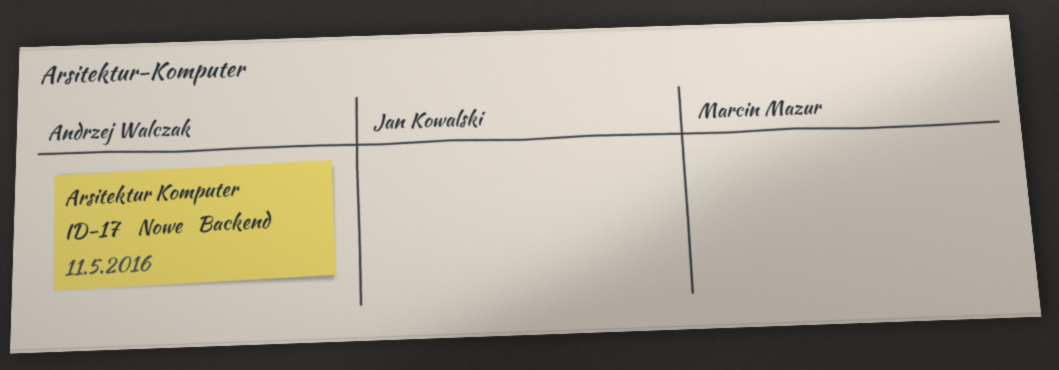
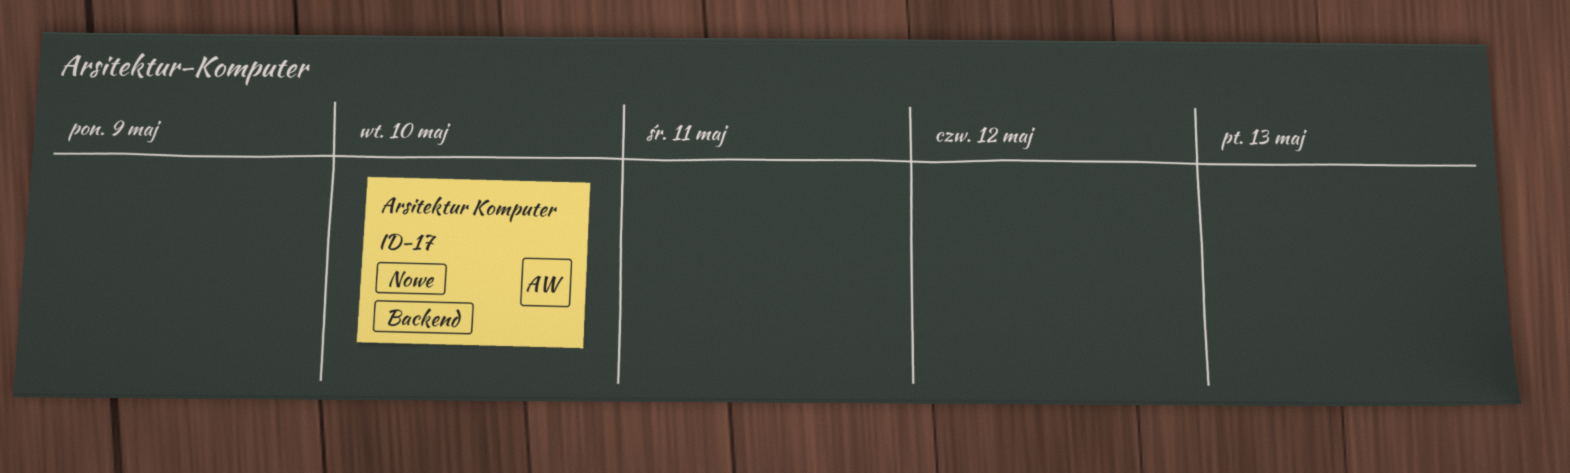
ID-17, due: May 11 -> May 10

